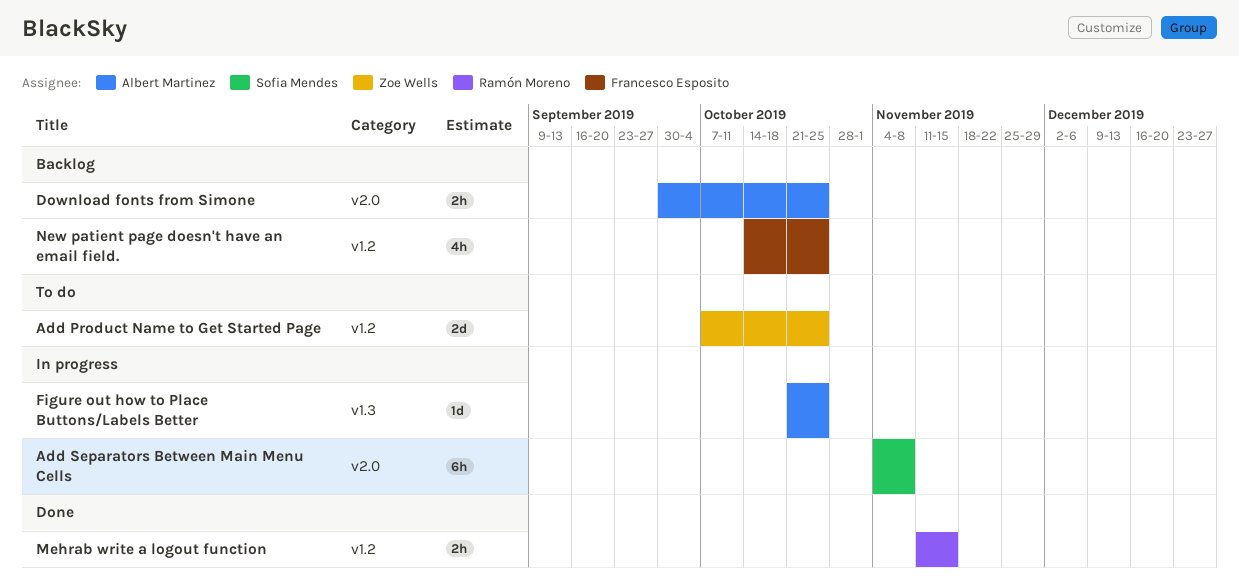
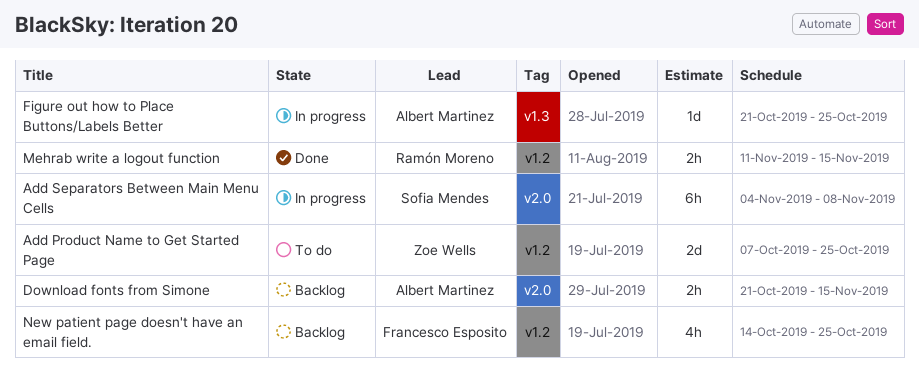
Download fonts from Simone, start: Sep 30 -> Oct 21
Download fonts from Simone, due: Oct 25 -> Nov 15

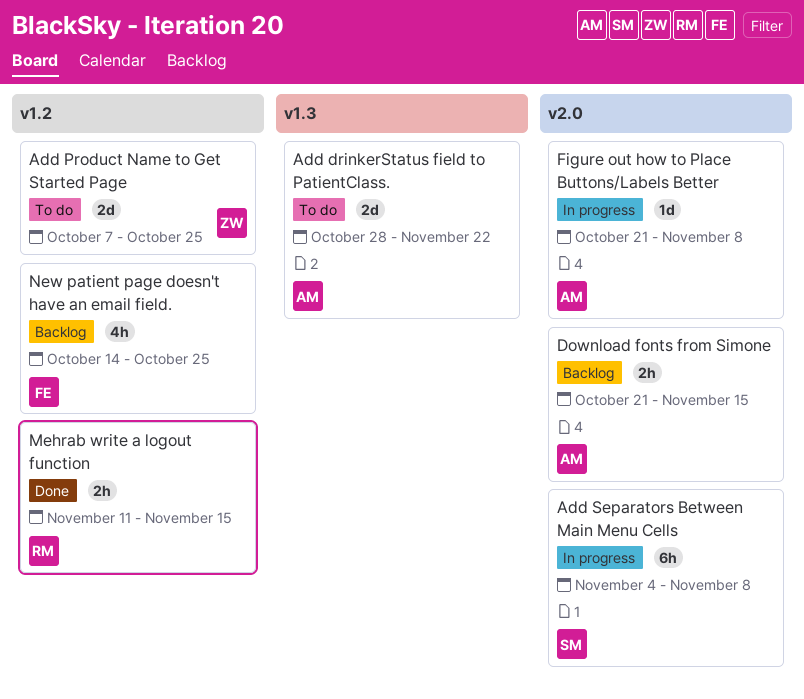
Add drinkerStatus field to PatientClass.: none -> present
Figure out how to Place Buttons/Labels Better, label: v1.3 -> v2.0
Figure out how to Place Buttons/Labels Better, due: Oct 25 -> Nov 8

